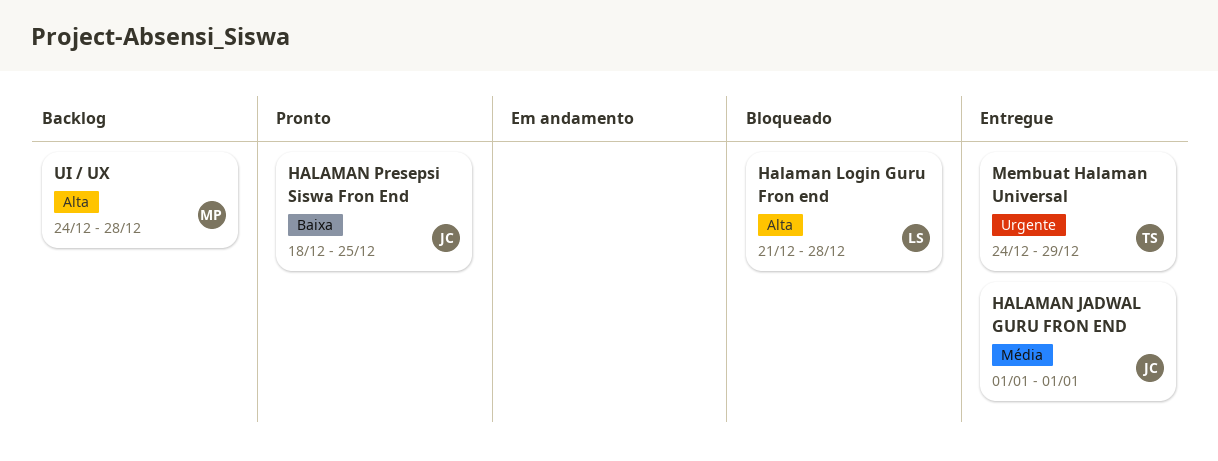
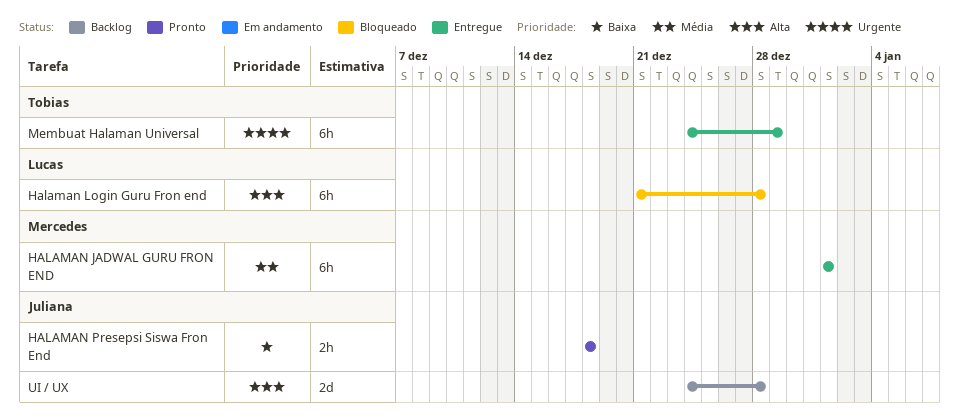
HALAMAN JADWAL GURU FRON END, owner: Juliana -> Mercedes
HALAMAN Presepsi Siswa Fron End, due: Dec 25 -> Dec 18
UI / UX, owner: Mercedes -> Juliana

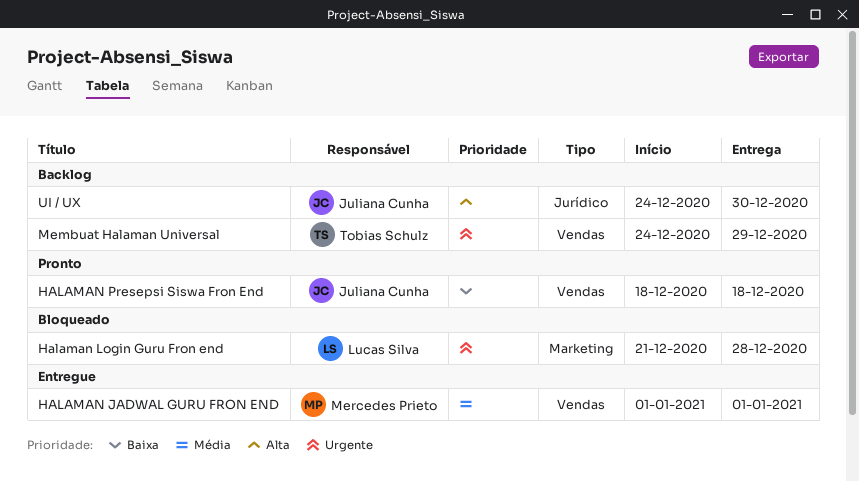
Halaman Login Guru Fron end, priority: Alta -> Urgente
Membuat Halaman Universal, status: Entregue -> Backlog
UI / UX, due: Dec 28 -> Dec 30

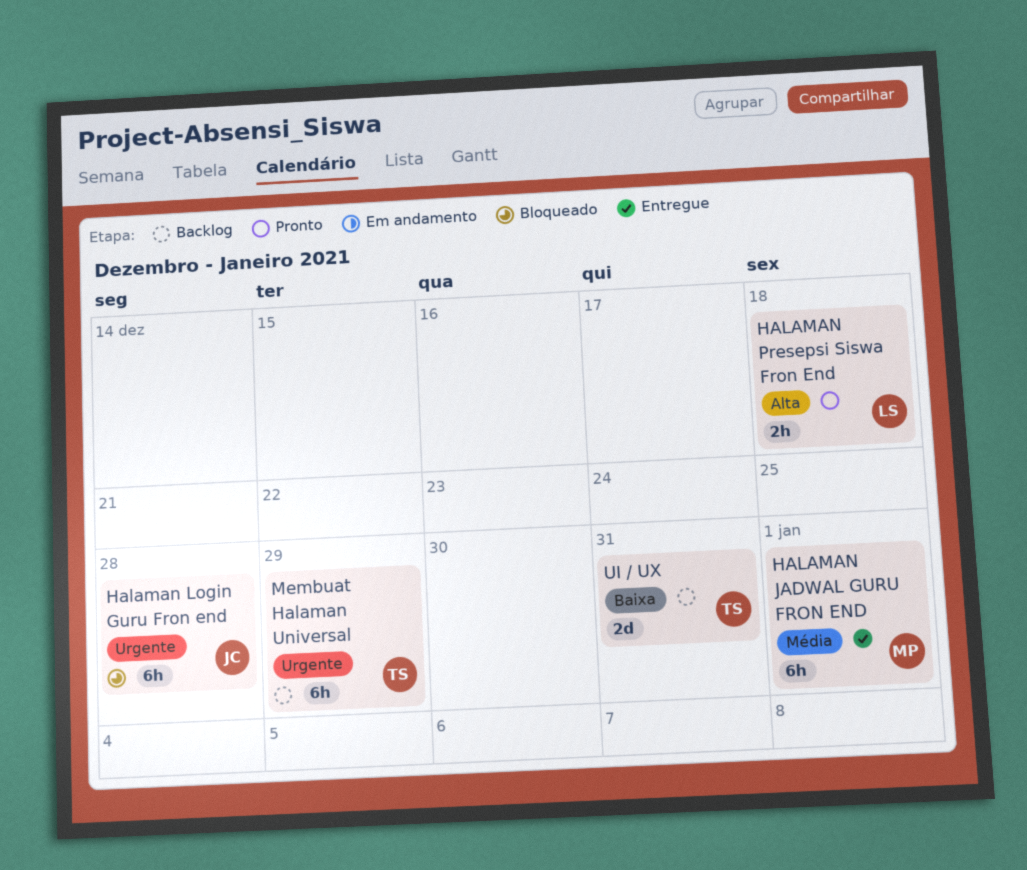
Halaman Login Guru Fron end, owner: Lucas Silva -> Juliana Cunha
HALAMAN Presepsi Siswa Fron End, owner: Juliana Cunha -> Lucas Silva
HALAMAN Presepsi Siswa Fron End, priority: Baixa -> Alta
UI / UX, owner: Juliana Cunha -> Tobias Schulz
UI / UX, priority: Alta -> Baixa
UI / UX, due: Dec 30 -> Dec 31

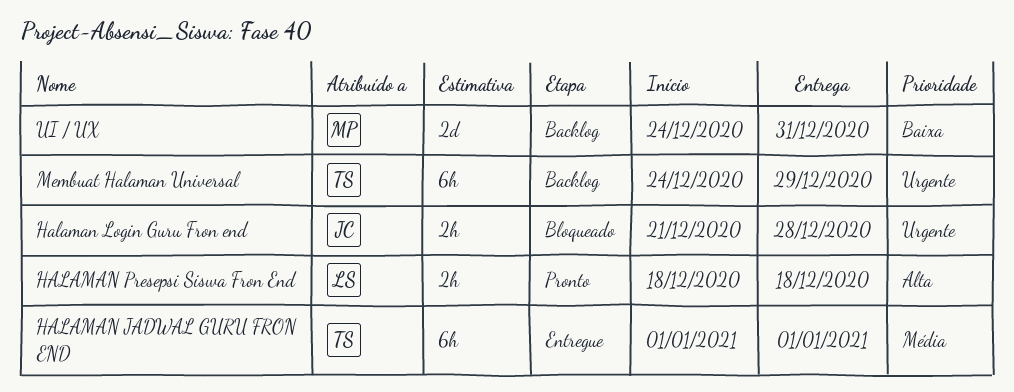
HALAMAN JADWAL GURU FRON END, owner: MP -> TS
Halaman Login Guru Fron end, estimate: 6h -> 2h
UI / UX, owner: TS -> MP

